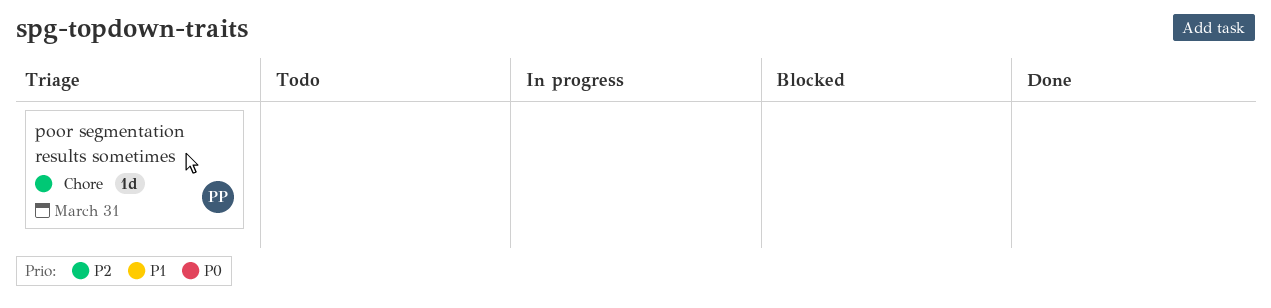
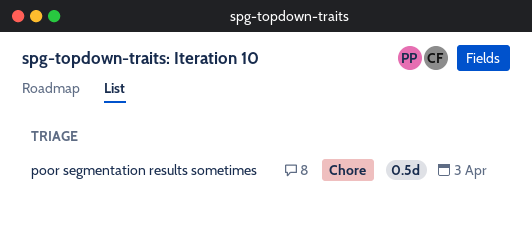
poor segmentation results sometimes, estimate: 1d -> 0.5d
poor segmentation results sometimes, due: Mar 31 -> Apr 3

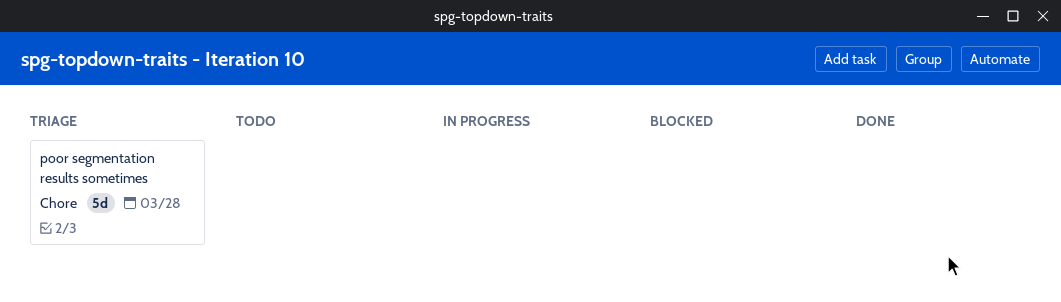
poor segmentation results sometimes, estimate: 0.5d -> 5d
poor segmentation results sometimes, due: Apr 3 -> Mar 28

